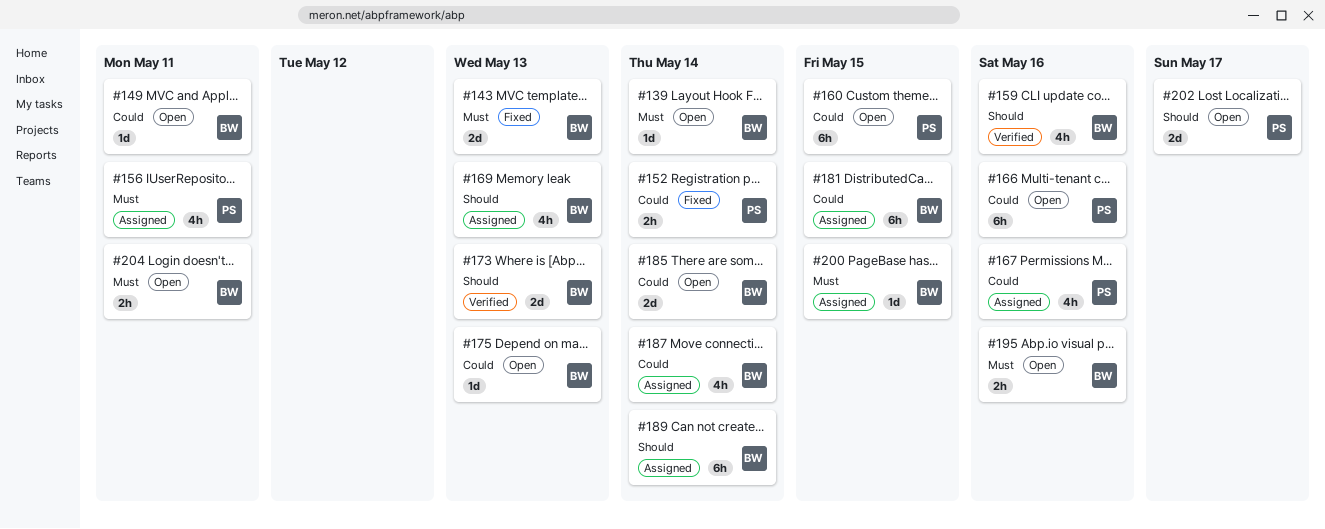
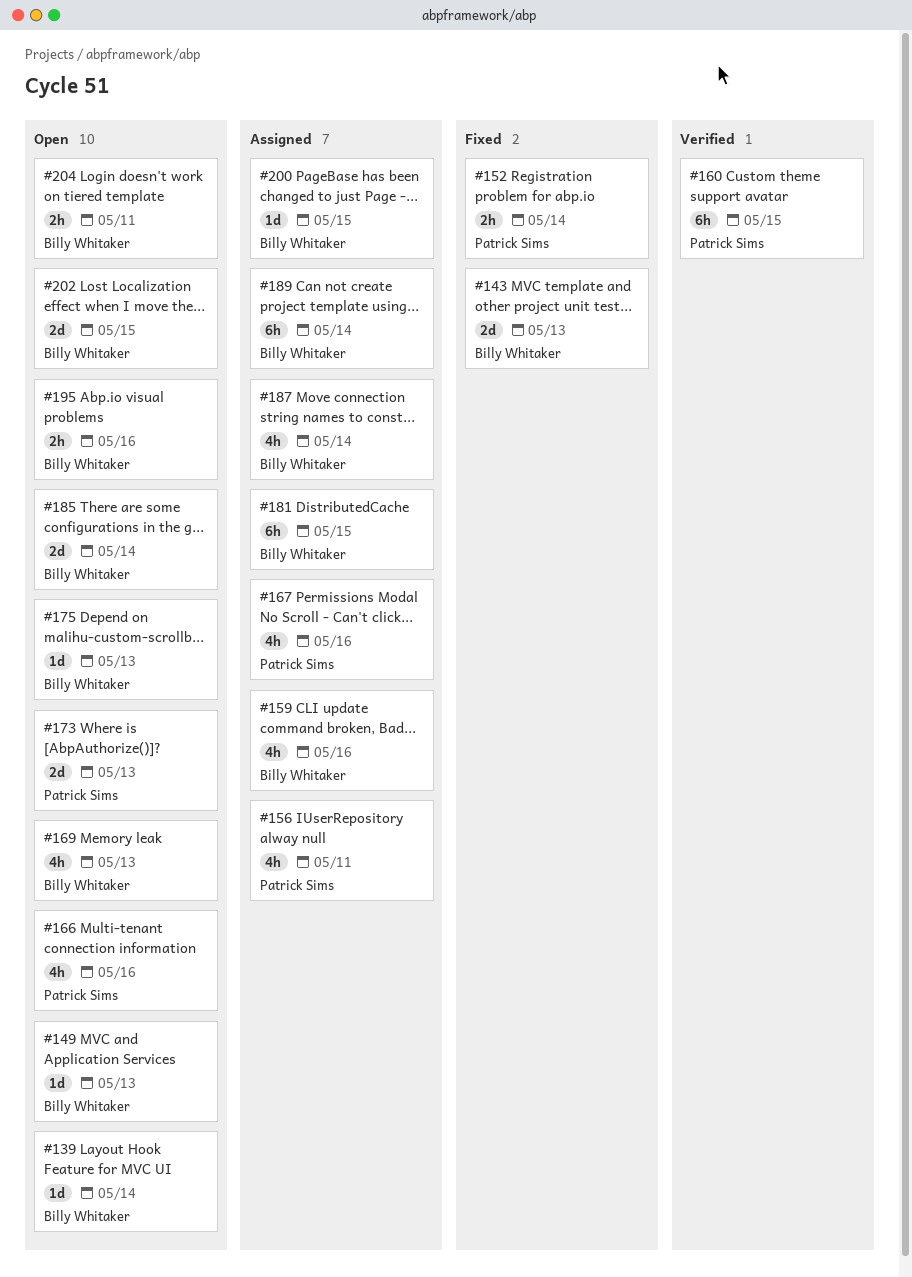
#149, due: May 11 -> May 13
#159, status: Verified -> Assigned
#160, status: Open -> Verified
#166, estimate: 6h -> 4h
#169, status: Assigned -> Open
#173, status: Verified -> Open
#173, owner: Billy Whitaker -> Patrick Sims
#202, owner: Patrick Sims -> Billy Whitaker
#202, due: May 17 -> May 15

